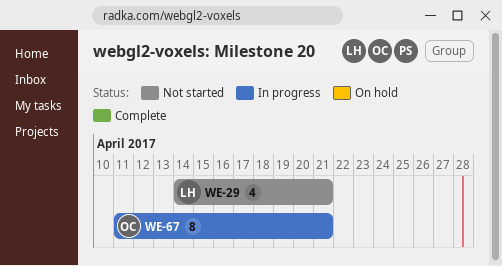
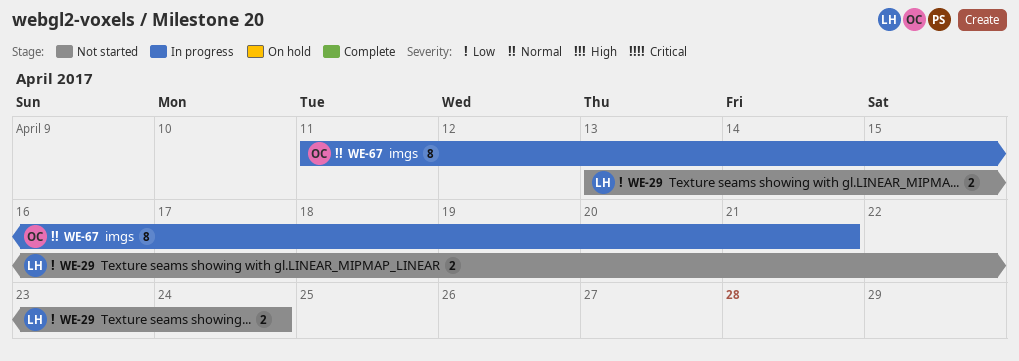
WE-29, estimate: 4 -> 2
WE-29, start: Apr 14 -> Apr 13
WE-29, due: Apr 21 -> Apr 24

